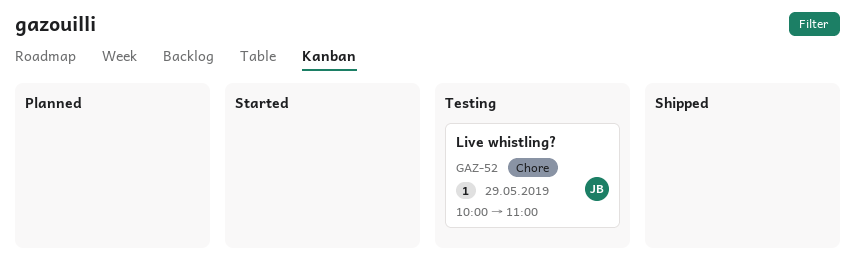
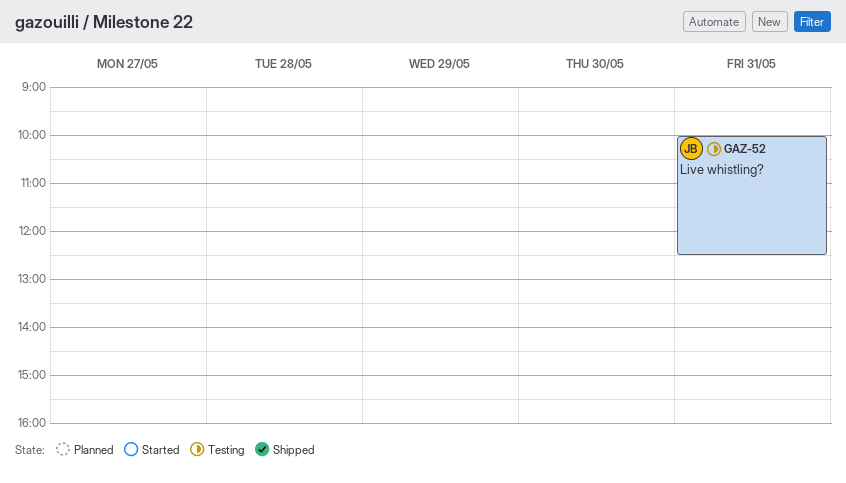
GAZ-52, day: May 29 -> May 31
GAZ-52, ends: 11:00 -> 12:30

